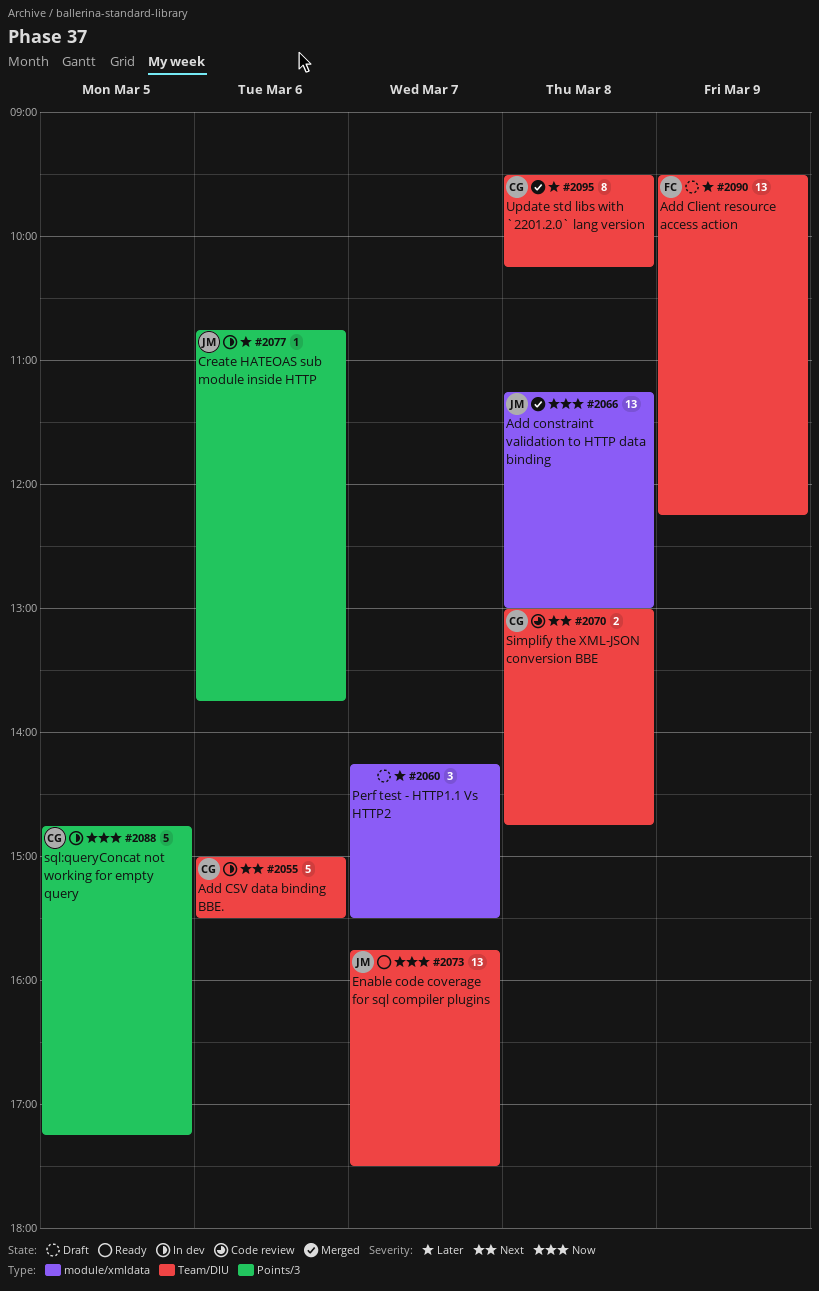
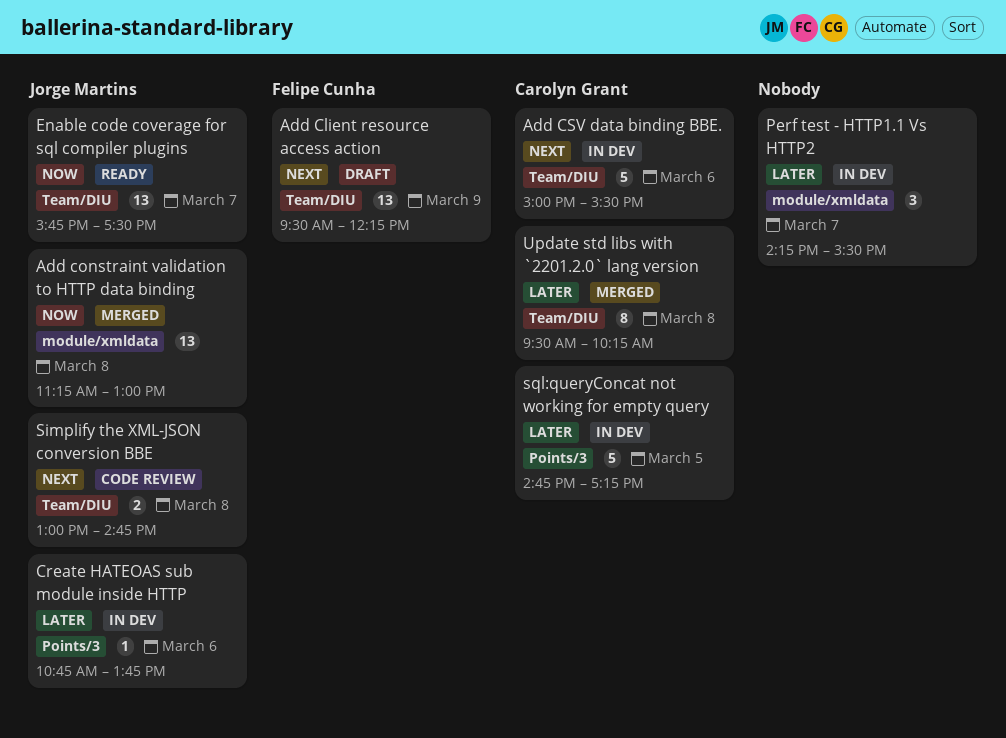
Add Client resource access action, priority: Later -> Next
Perf test - HTTP1.1 Vs HTTP2, status: Draft -> In dev
Simplify the XML-JSON conversion BBE, owner: Carolyn Grant -> Jorge Martins
sql:queryConcat not working for empty query, priority: Now -> Later

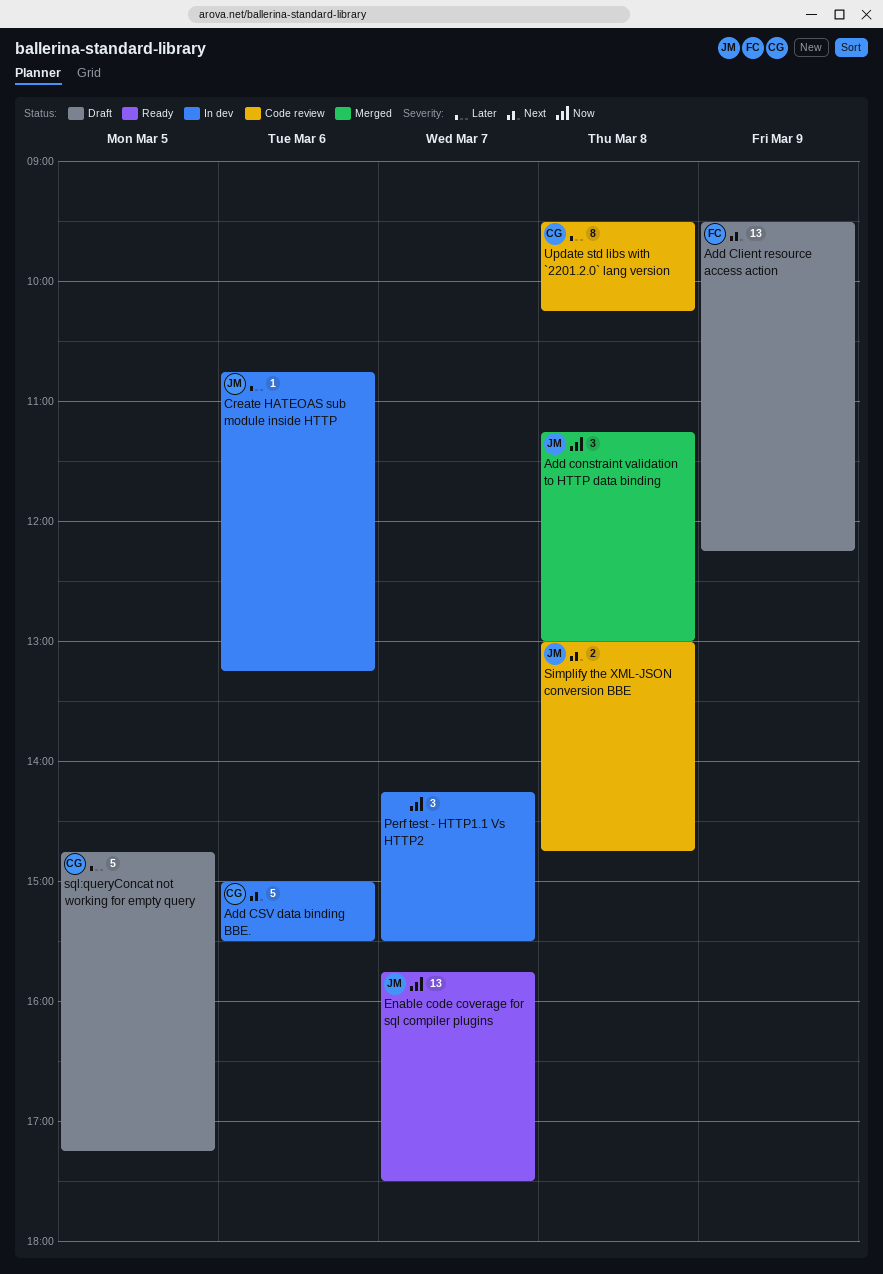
Add constraint validation to HTTP data binding, estimate: 13 -> 3
Create HATEOAS sub module inside HTTP, ends: 13:45 -> 13:15
Perf test - HTTP1.1 Vs HTTP2, priority: Later -> Now
sql:queryConcat not working for empty query, status: In dev -> Draft
Update std libs with `2201.2.0` lang version, status: Merged -> Code review

